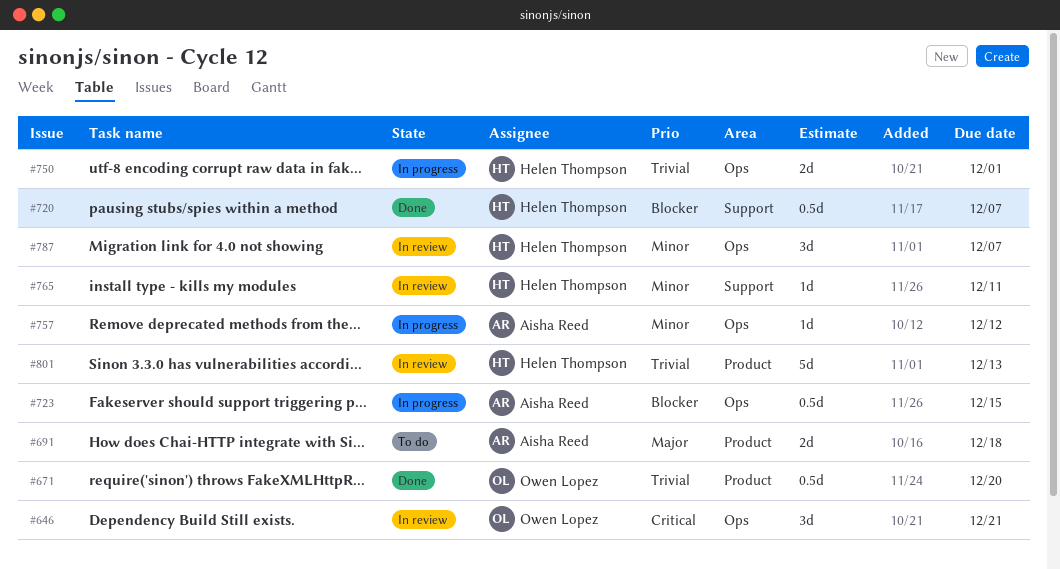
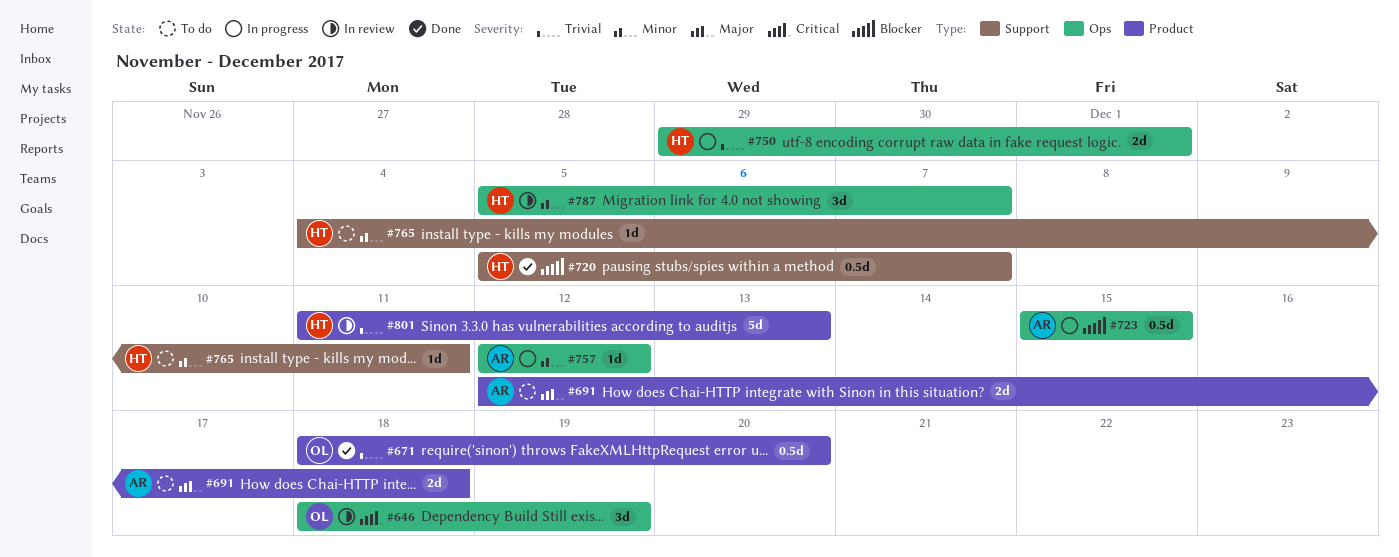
#646, due: Dec 21 -> Dec 19
#765, status: In review -> To do

